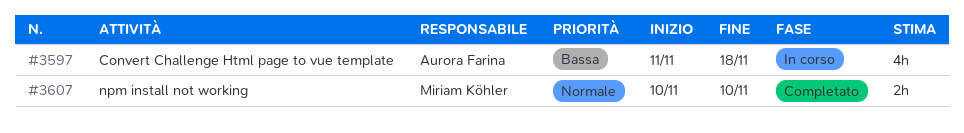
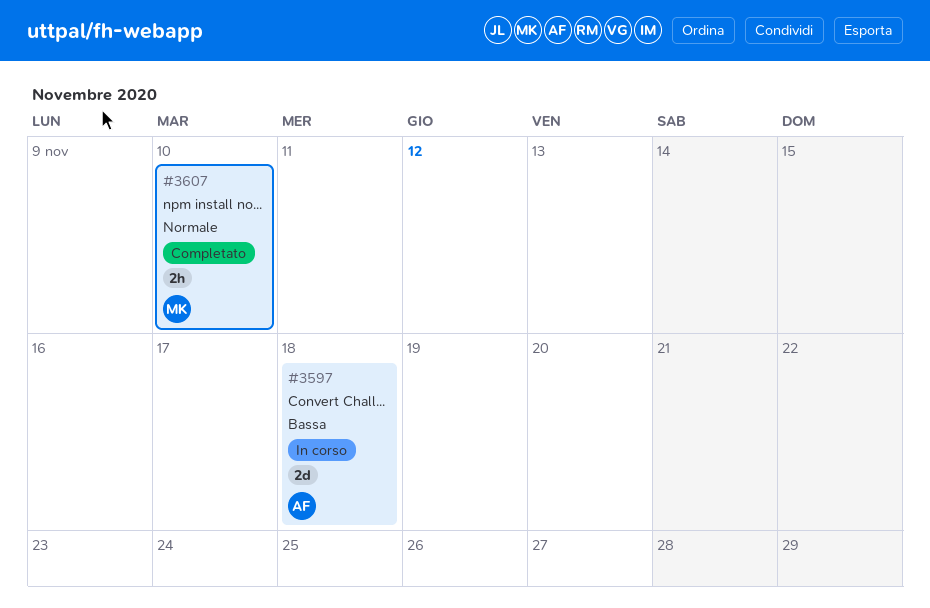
#3597, estimate: 4h -> 2d

